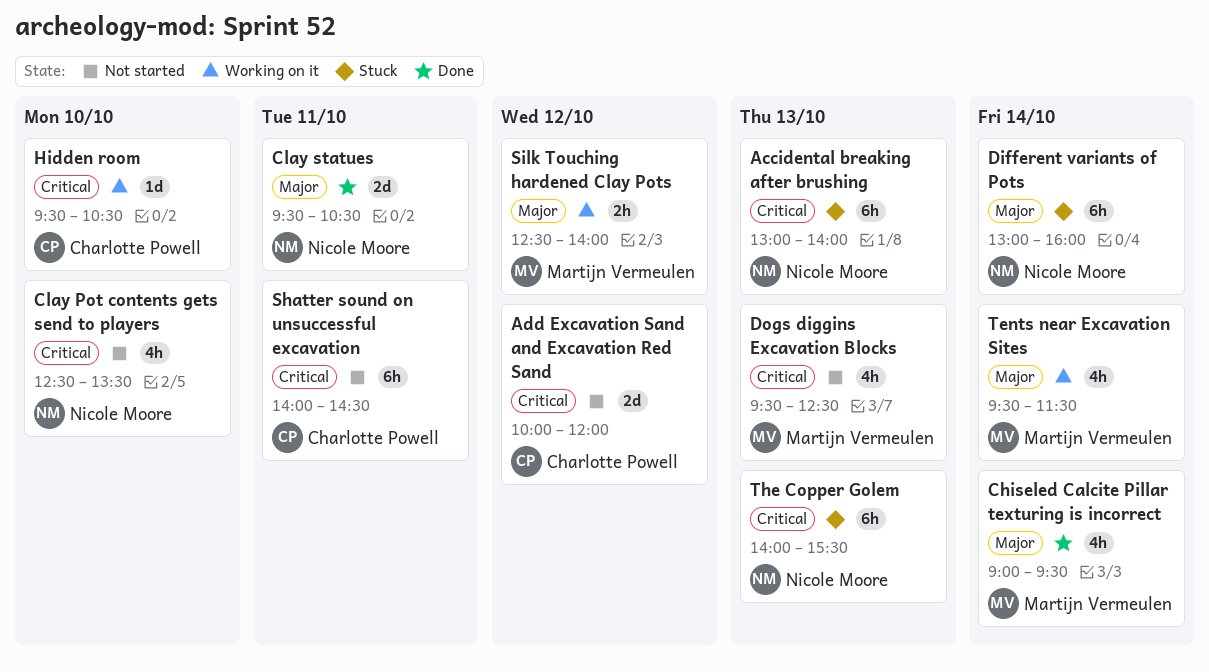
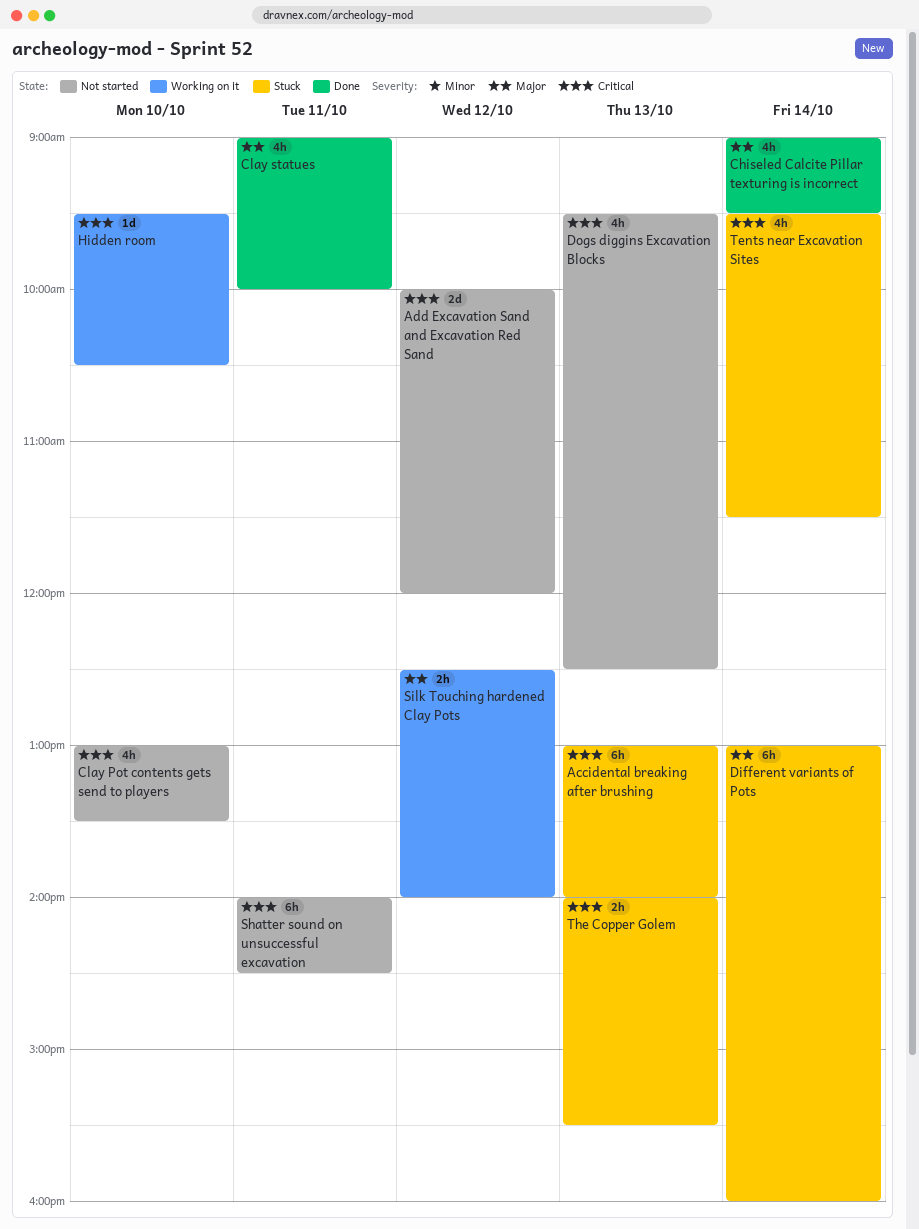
Clay Pot contents gets send to players, begins: 12:30 -> 13:00
Clay statues, estimate: 2d -> 4h
Clay statues, begins: 09:30 -> 09:00
Clay statues, ends: 10:30 -> 10:00
Tents near Excavation Sites, status: Working on it -> Stuck
Tents near Excavation Sites, priority: Major -> Critical
The Copper Golem, estimate: 6h -> 2h

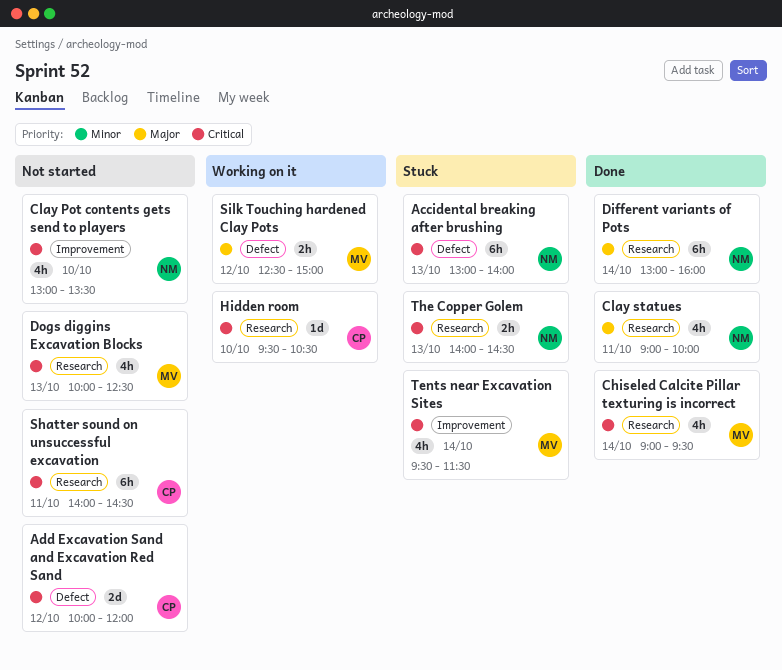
Chiseled Calcite Pillar texturing is incorrect, priority: Major -> Critical
Different variants of Pots, status: Stuck -> Done
Dogs diggins Excavation Blocks, begins: 09:30 -> 10:00
Silk Touching hardened Clay Pots, ends: 14:00 -> 15:00
The Copper Golem, ends: 15:30 -> 14:30

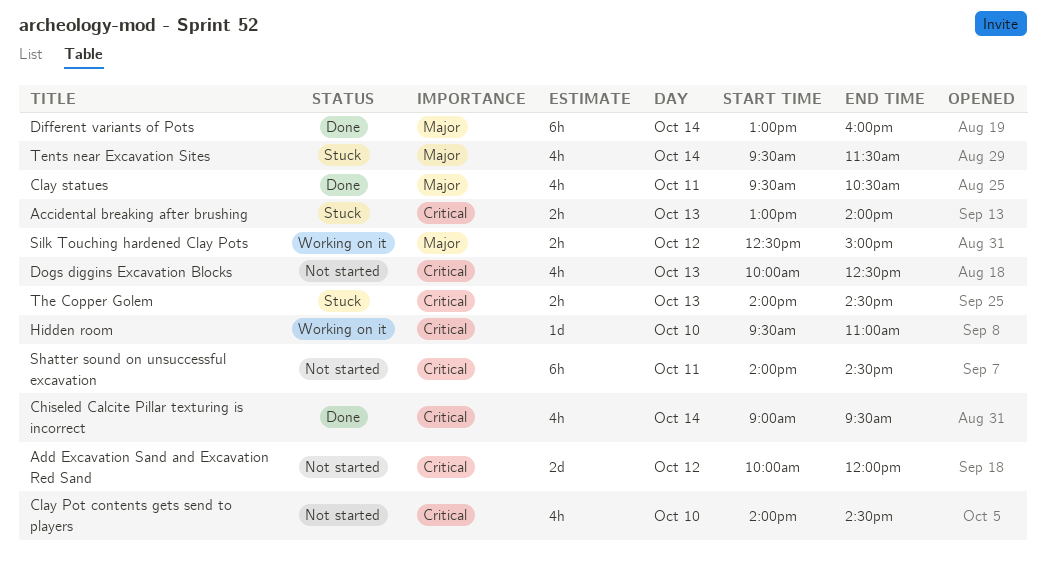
Accidental breaking after brushing, estimate: 6h -> 2h
Clay Pot contents gets send to players, begins: 13:00 -> 14:00
Clay Pot contents gets send to players, ends: 13:30 -> 14:30
Clay statues, begins: 09:00 -> 09:30
Clay statues, ends: 10:00 -> 10:30
Hidden room, ends: 10:30 -> 11:00
Tents near Excavation Sites, priority: Critical -> Major

